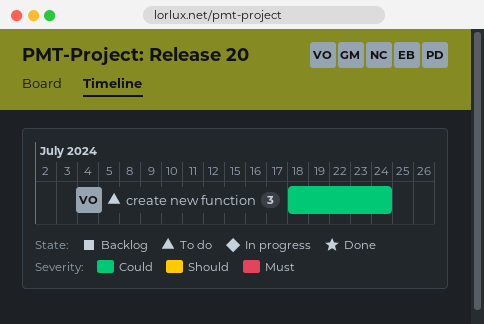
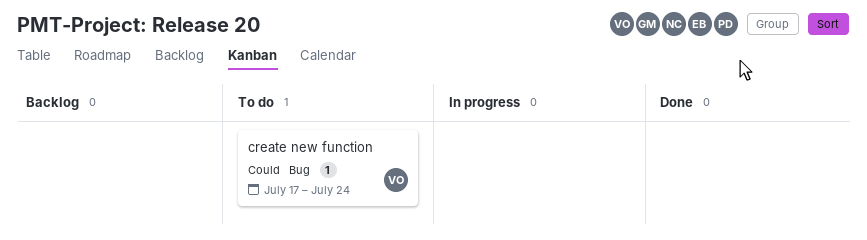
create new function, estimate: 3 -> 1
create new function, start: Jul 18 -> Jul 17

